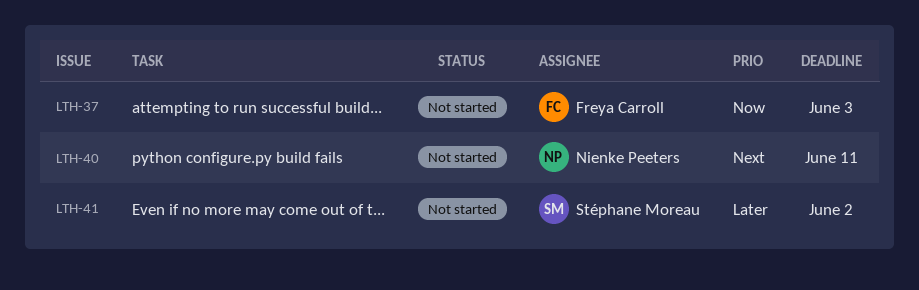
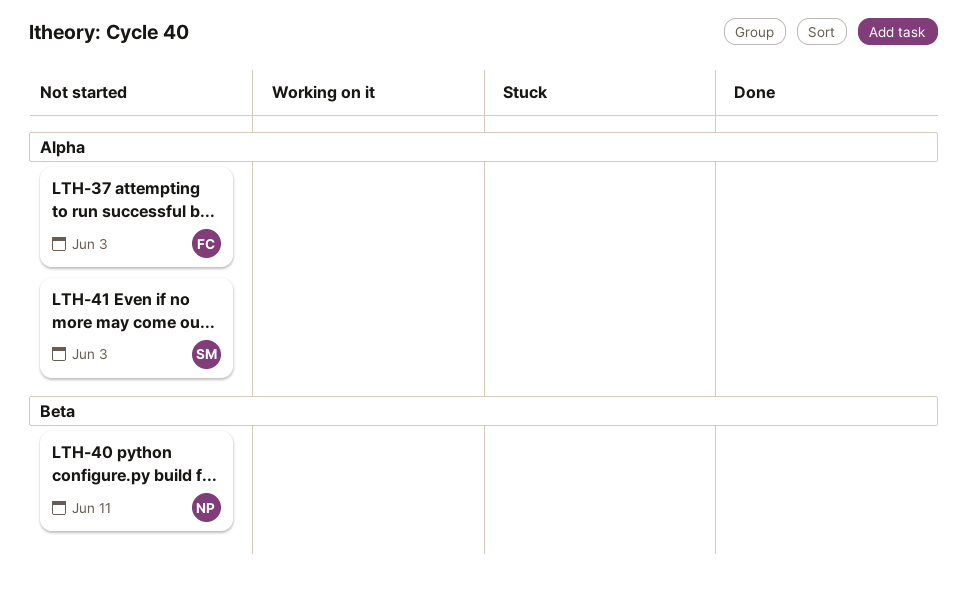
LTH-41, due: Jun 2 -> Jun 3

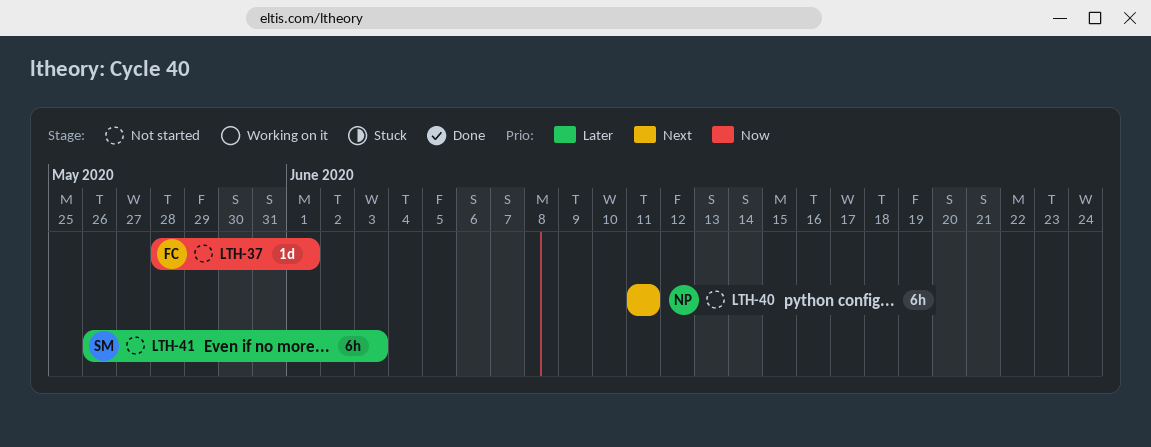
LTH-37, due: Jun 3 -> Jun 1

